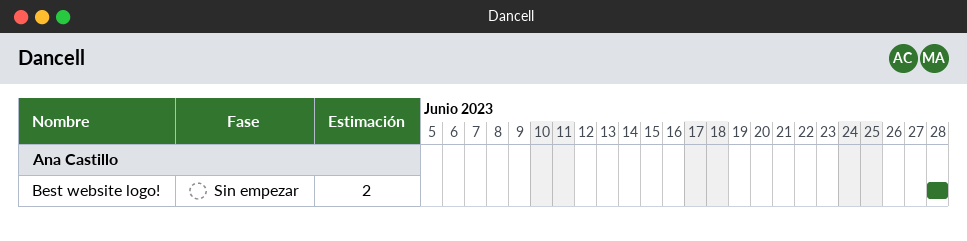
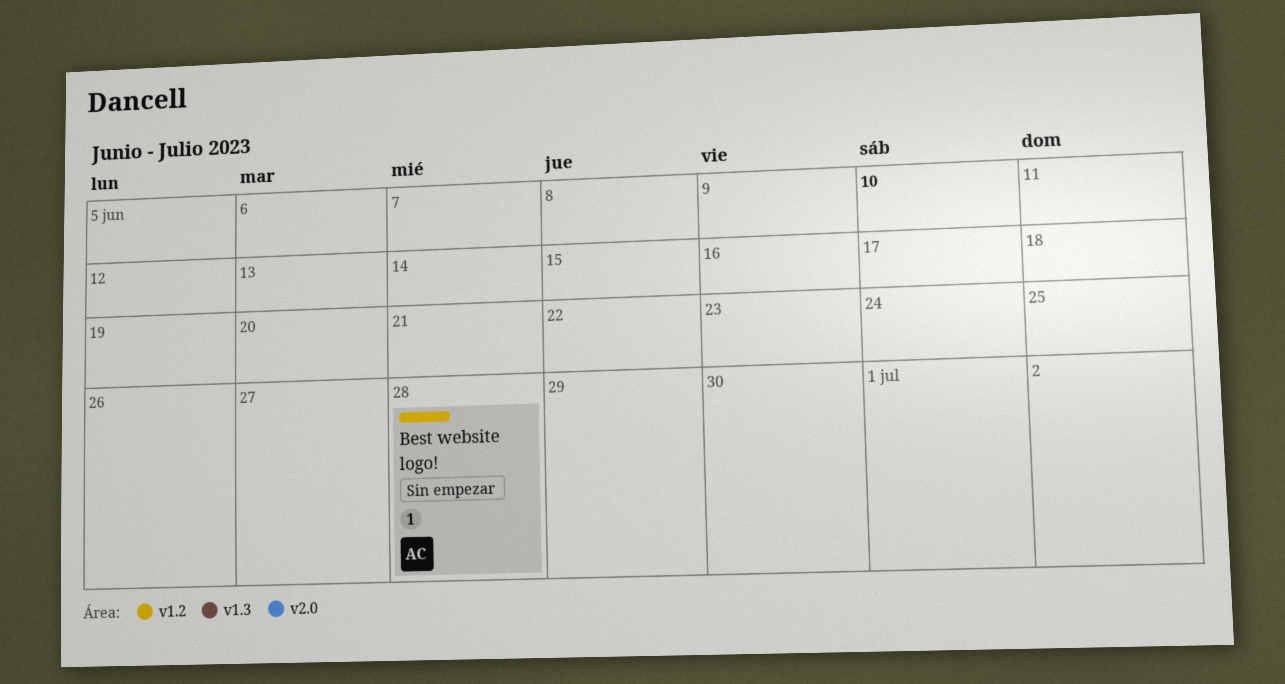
Best website logo!, estimate: 2 -> 1

